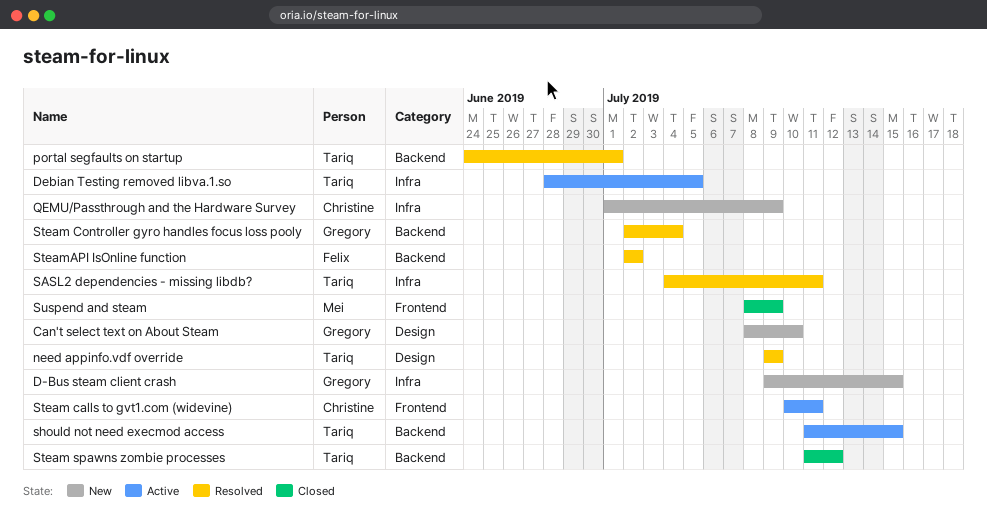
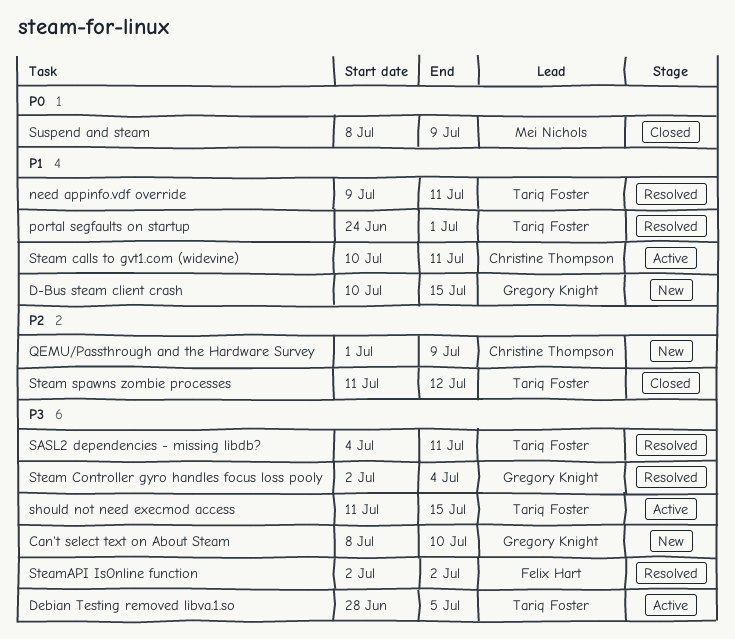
D-Bus steam client crash, start: Jul 9 -> Jul 10
need appinfo.vdf override, due: Jul 9 -> Jul 11

